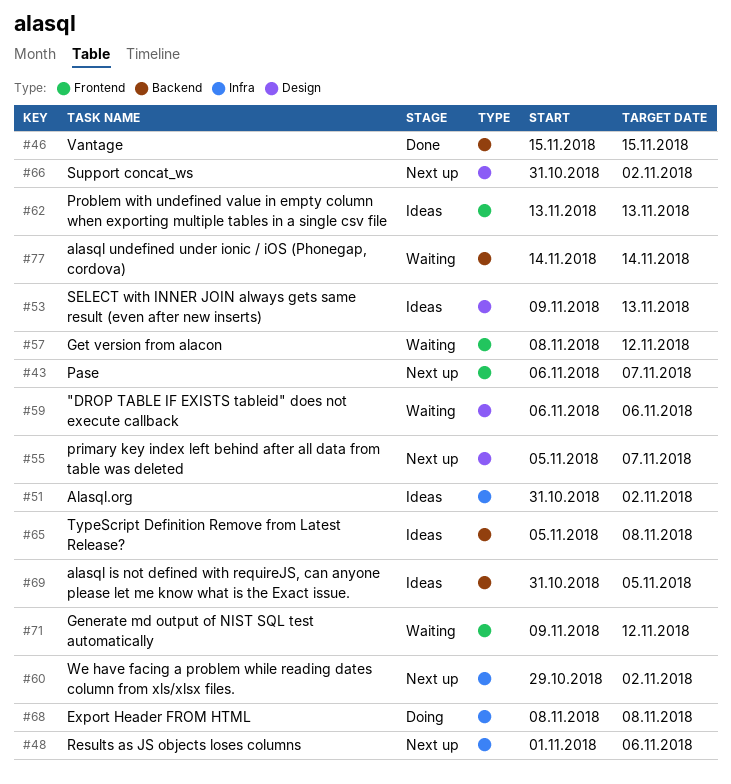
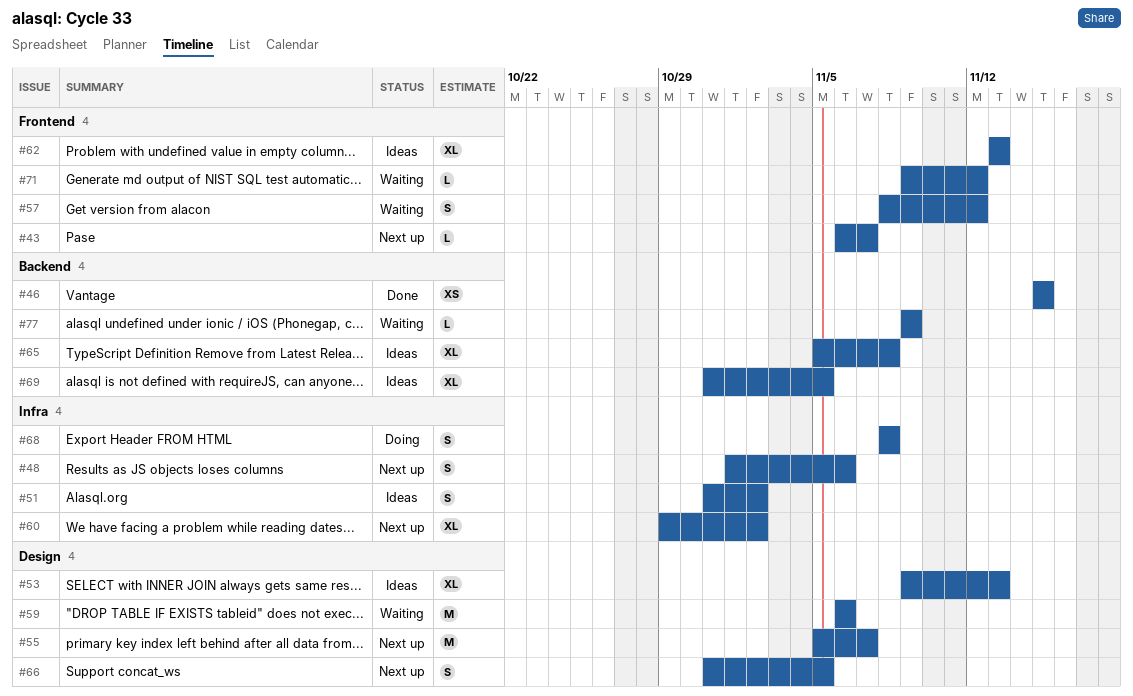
#66, due: Nov 2 -> Nov 5
#77, start: Nov 14 -> Nov 9
#77, due: Nov 14 -> Nov 9

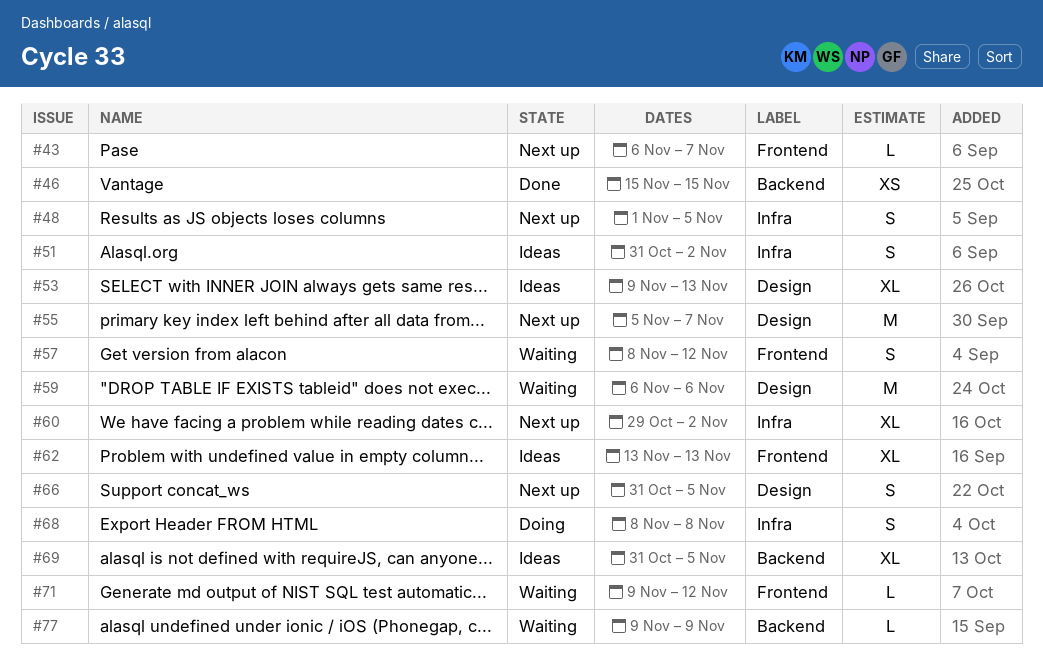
#48, due: Nov 6 -> Nov 5
#65: present -> none

